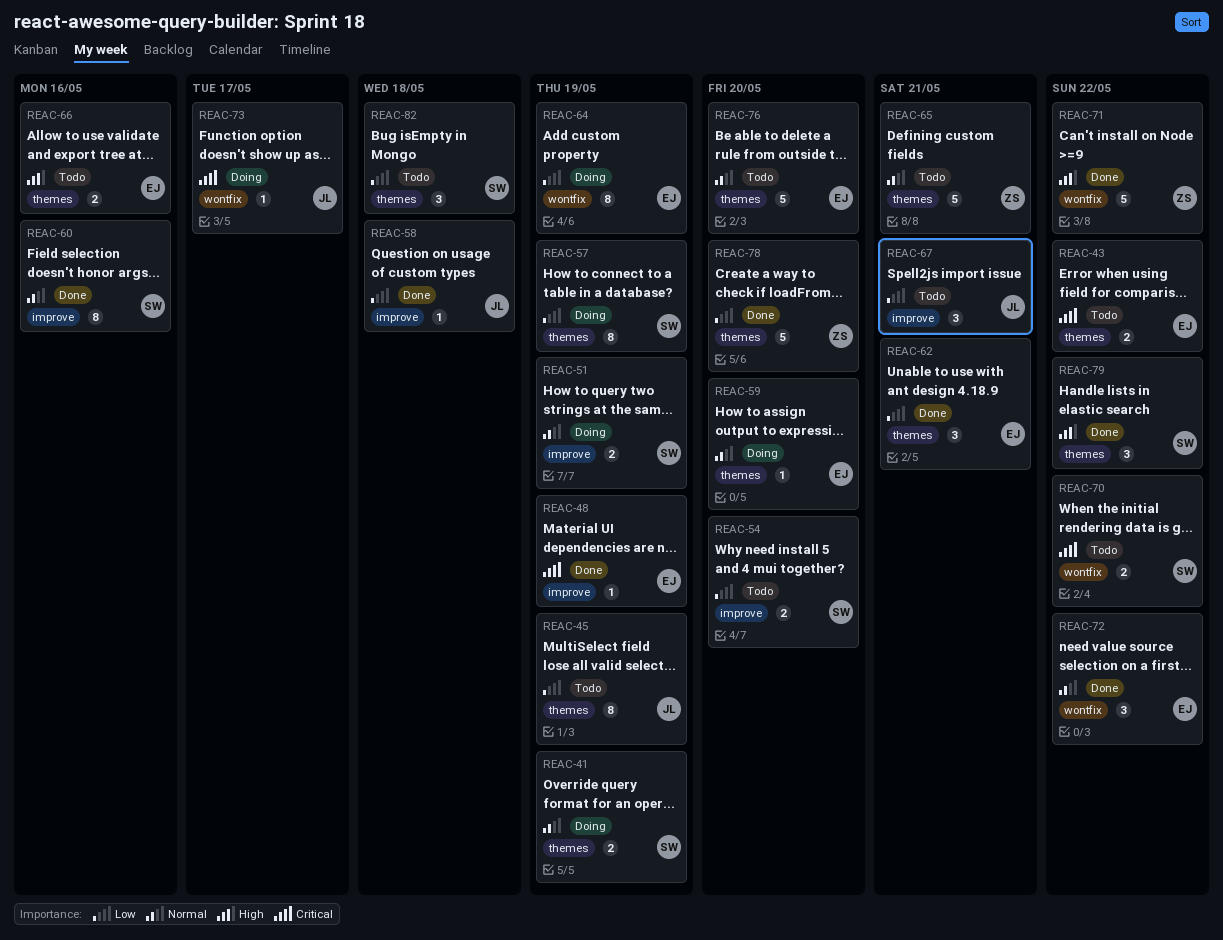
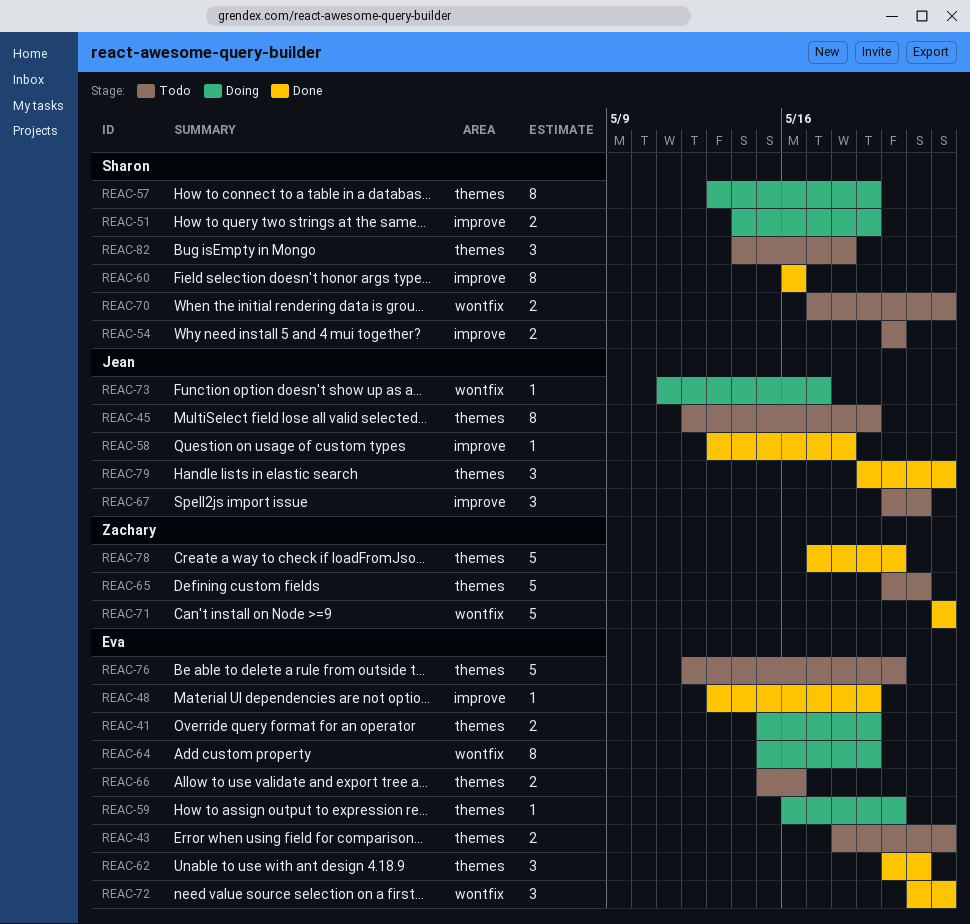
REAC-41, owner: Sharon -> Eva
REAC-79, owner: Sharon -> Jean

